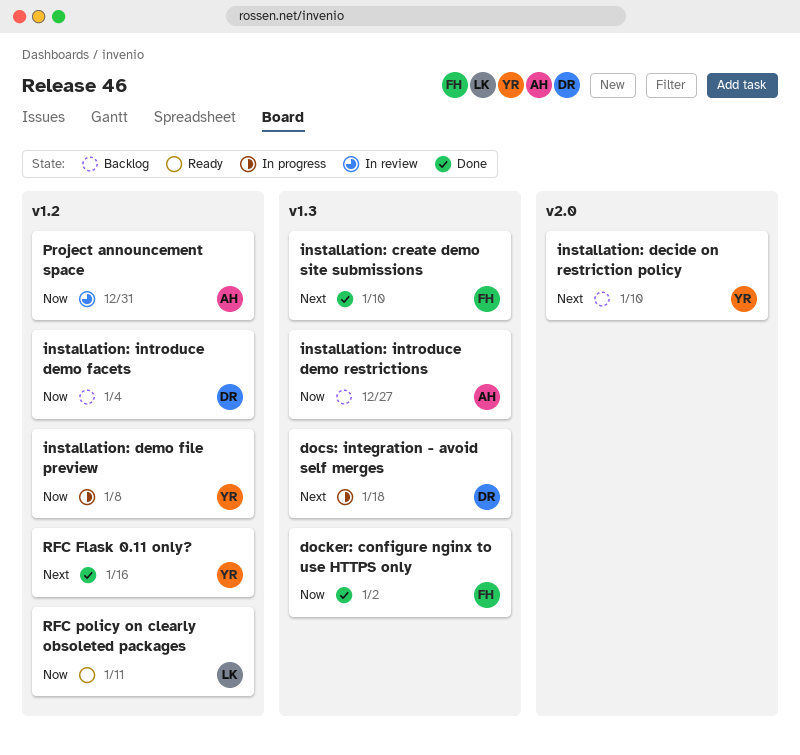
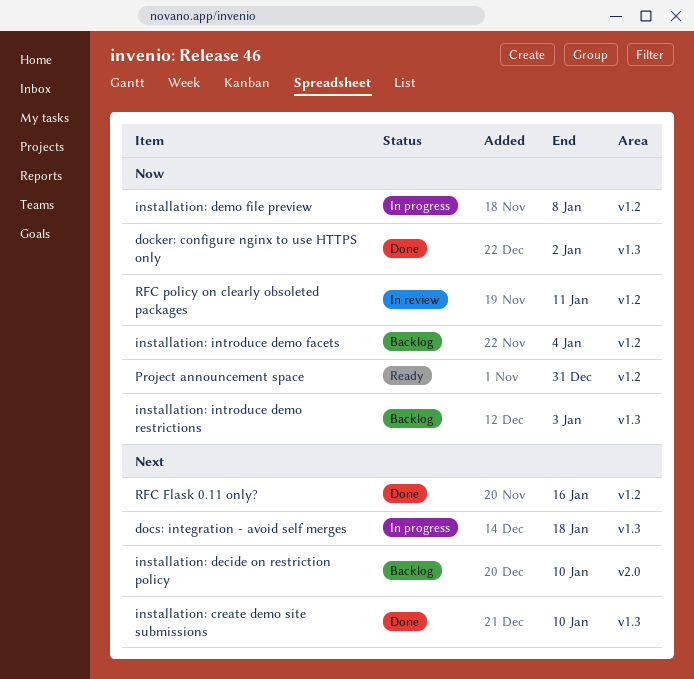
installation: introduce demo restrictions, due: Dec 27 -> Jan 3
Project announcement space, status: In review -> Ready
RFC policy on clearly obsoleted packages, status: Ready -> In review

